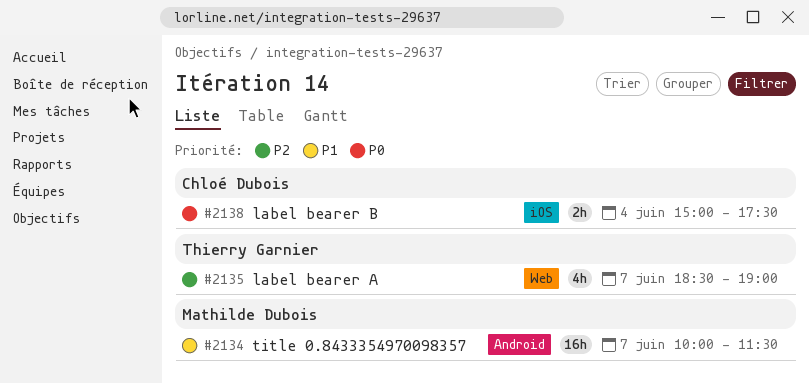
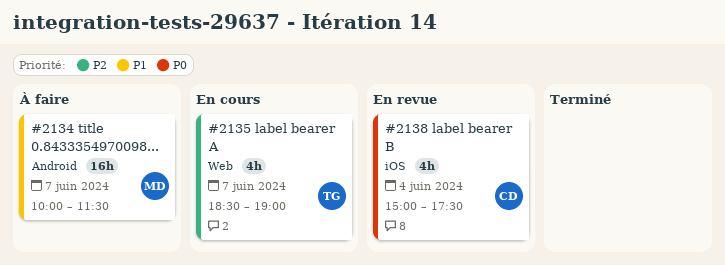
#2138, estimate: 2h -> 4h

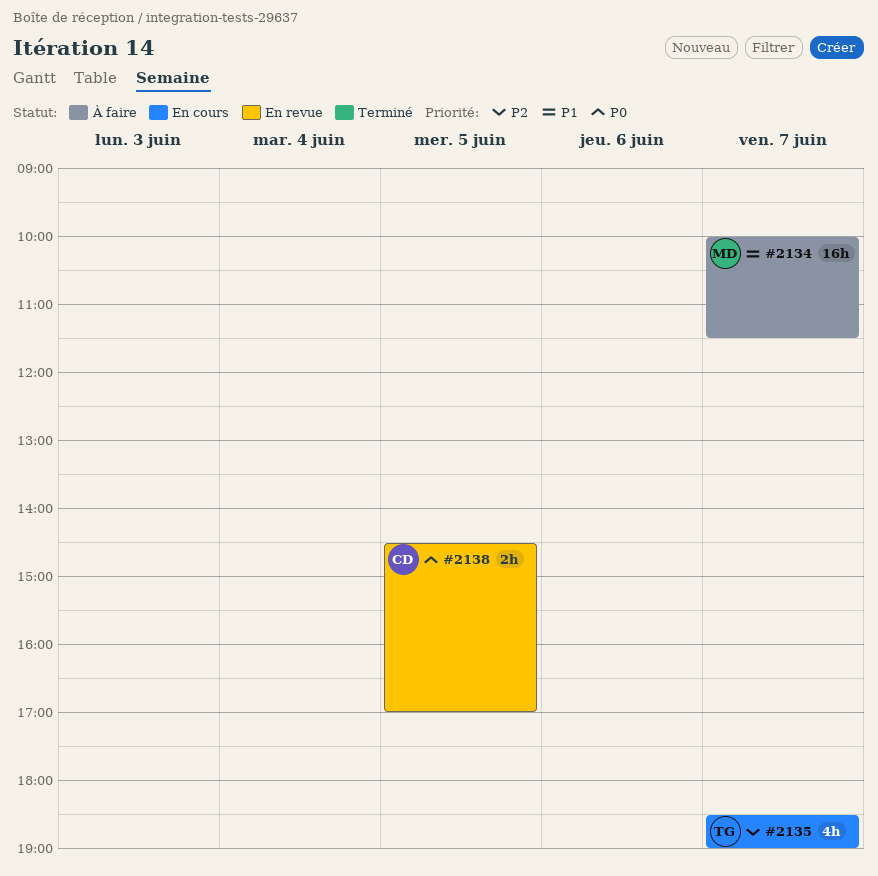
#2138, estimate: 4h -> 2h
#2138, day: Jun 4 -> Jun 5
#2138, begins: 15:00 -> 14:30
#2138, ends: 17:30 -> 17:00

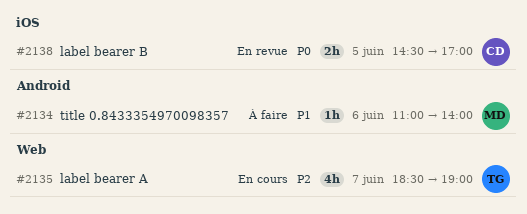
#2134, estimate: 16h -> 1h
#2134, day: Jun 7 -> Jun 6
#2134, begins: 10:00 -> 11:00
#2134, ends: 11:30 -> 14:00

